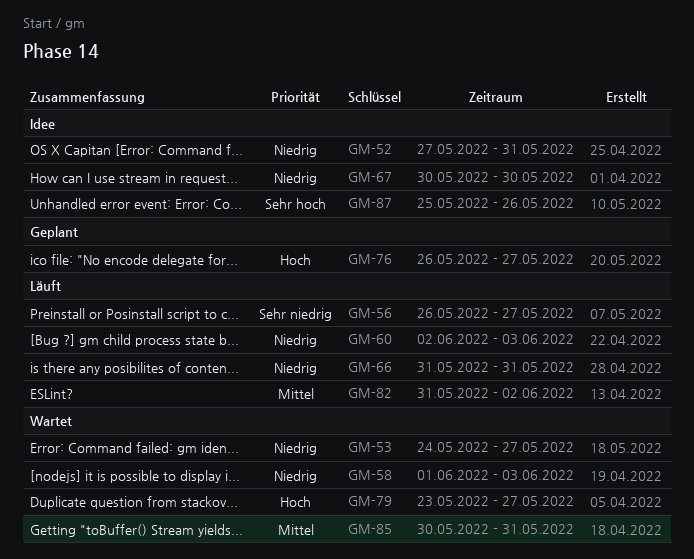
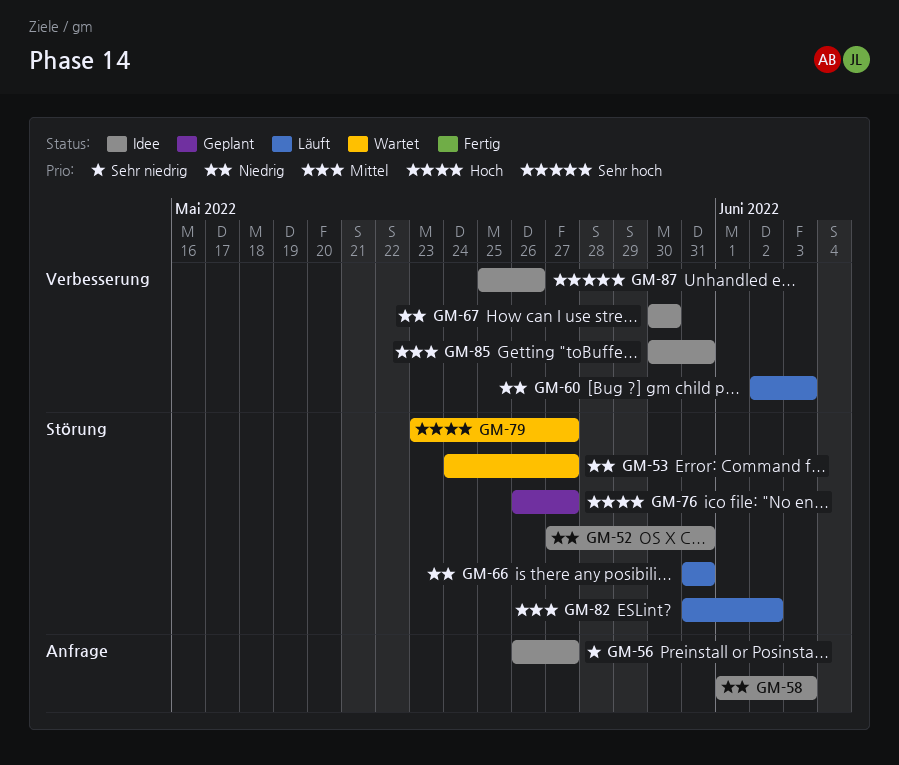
GM-56, status: Läuft -> Idee
GM-58, status: Wartet -> Idee
GM-85, status: Wartet -> Idee

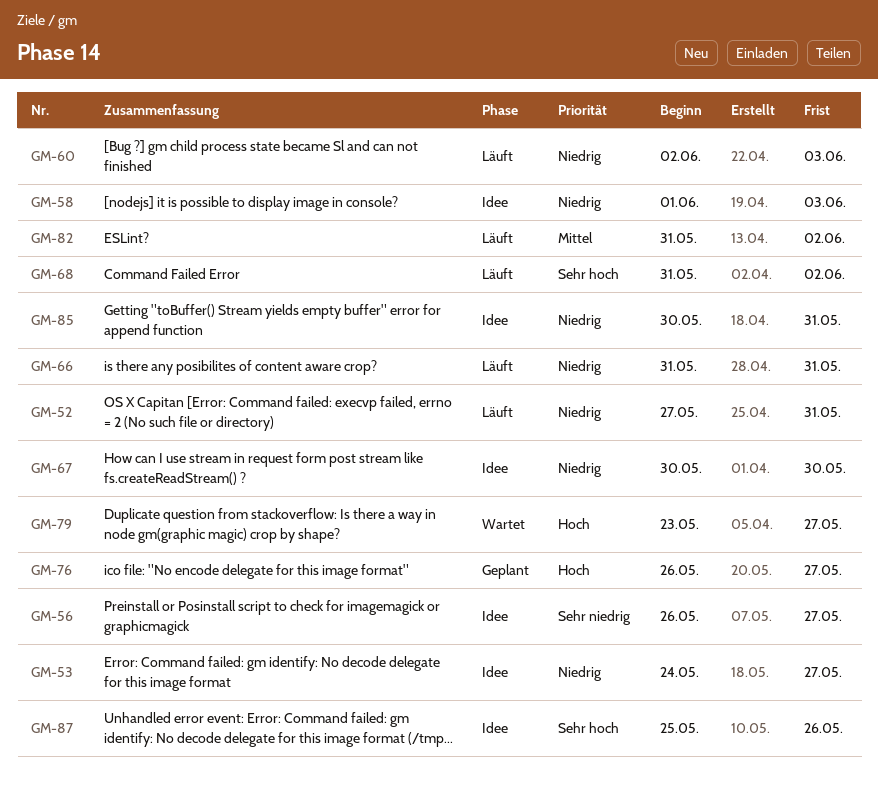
GM-52, status: Idee -> Läuft
GM-53, status: Wartet -> Idee
GM-68: none -> present
GM-85, priority: Mittel -> Niedrig

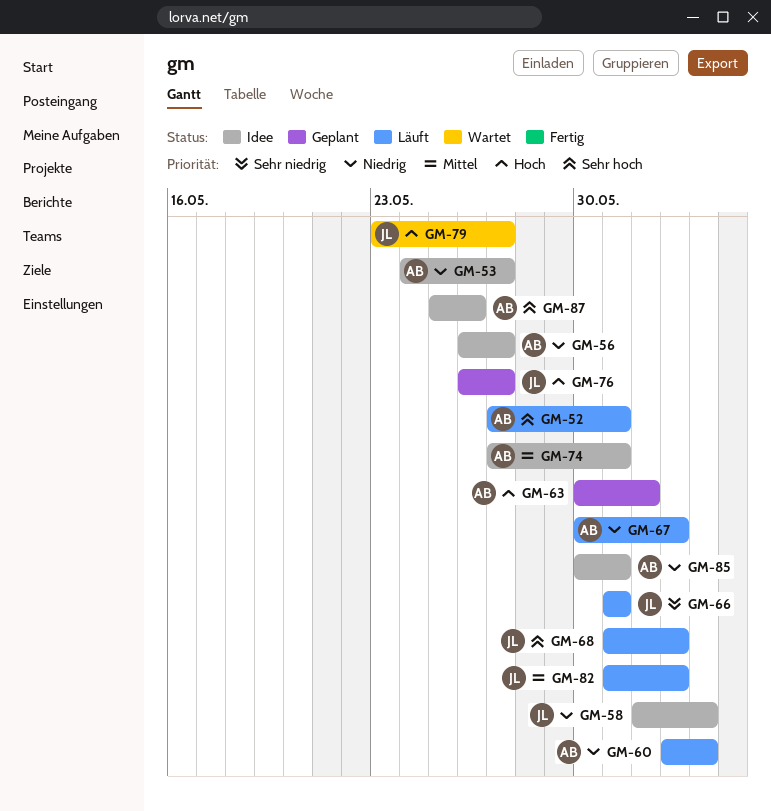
GM-52, priority: Niedrig -> Sehr hoch
GM-56, priority: Sehr niedrig -> Niedrig
GM-63: none -> present
GM-66, priority: Niedrig -> Sehr niedrig
GM-67, status: Idee -> Läuft
GM-67, due: May 30 -> Jun 2
GM-74: none -> present

